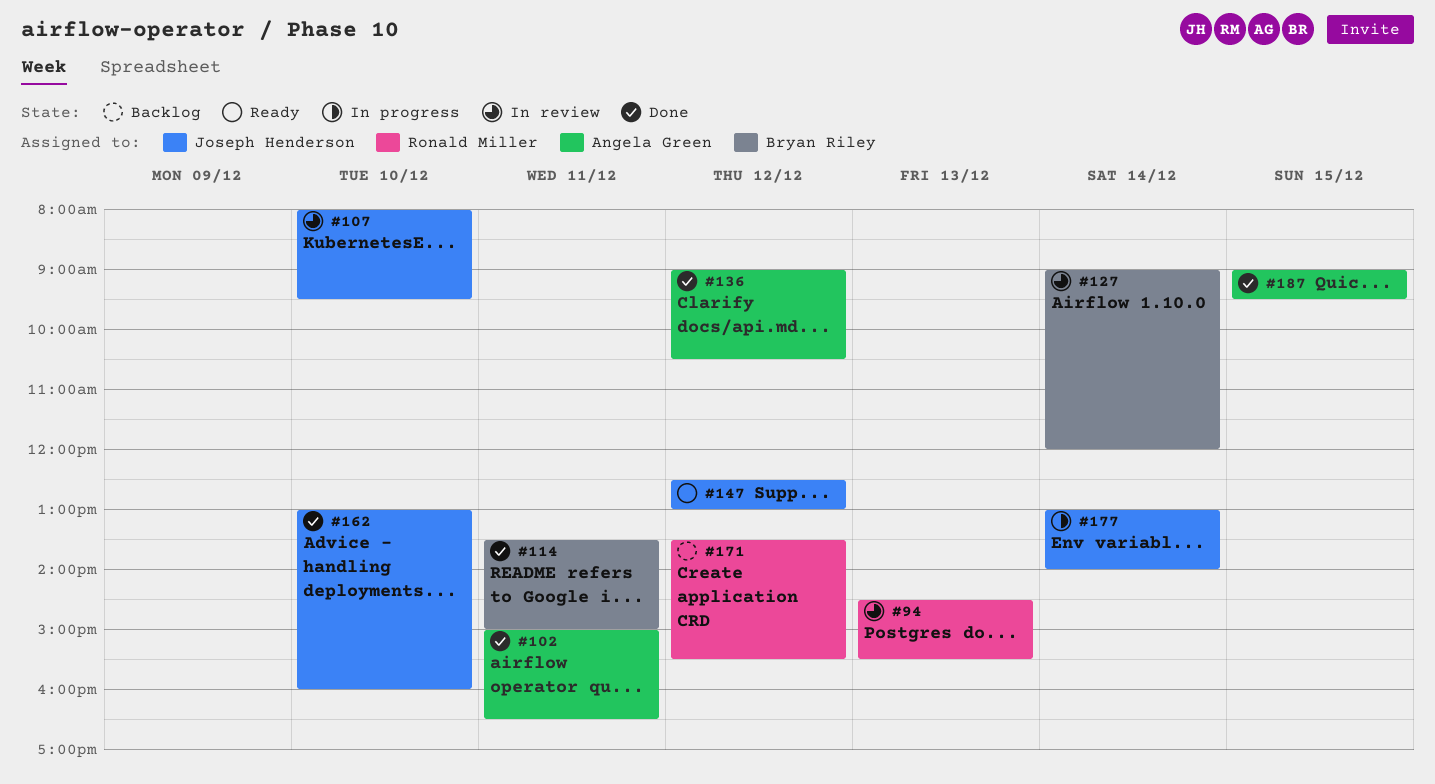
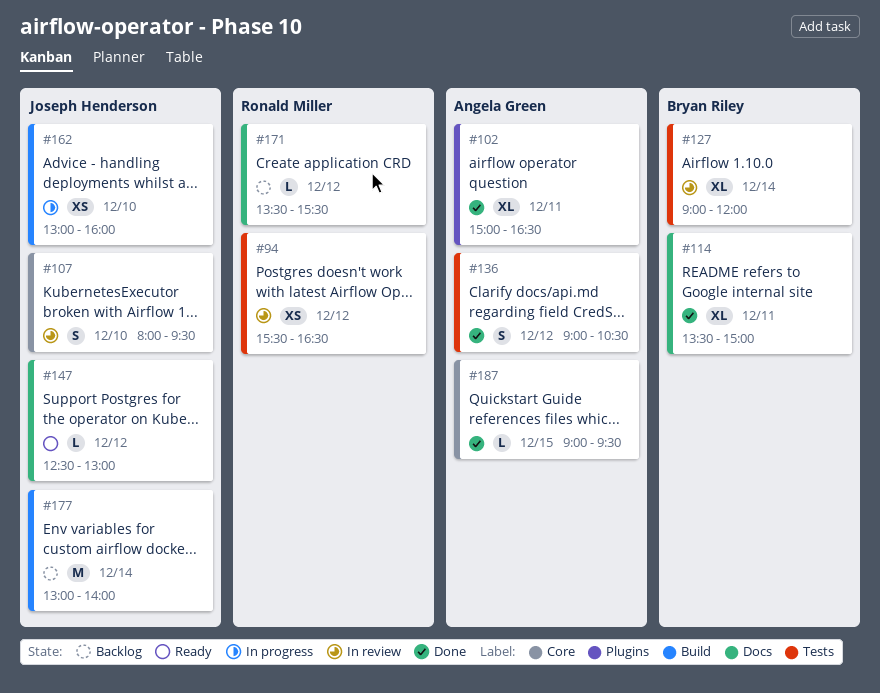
#94, day: Dec 13 -> Dec 12
#94, begins: 14:30 -> 15:30
#94, ends: 15:30 -> 16:30
#162, status: Done -> In progress
#177, status: In progress -> Backlog

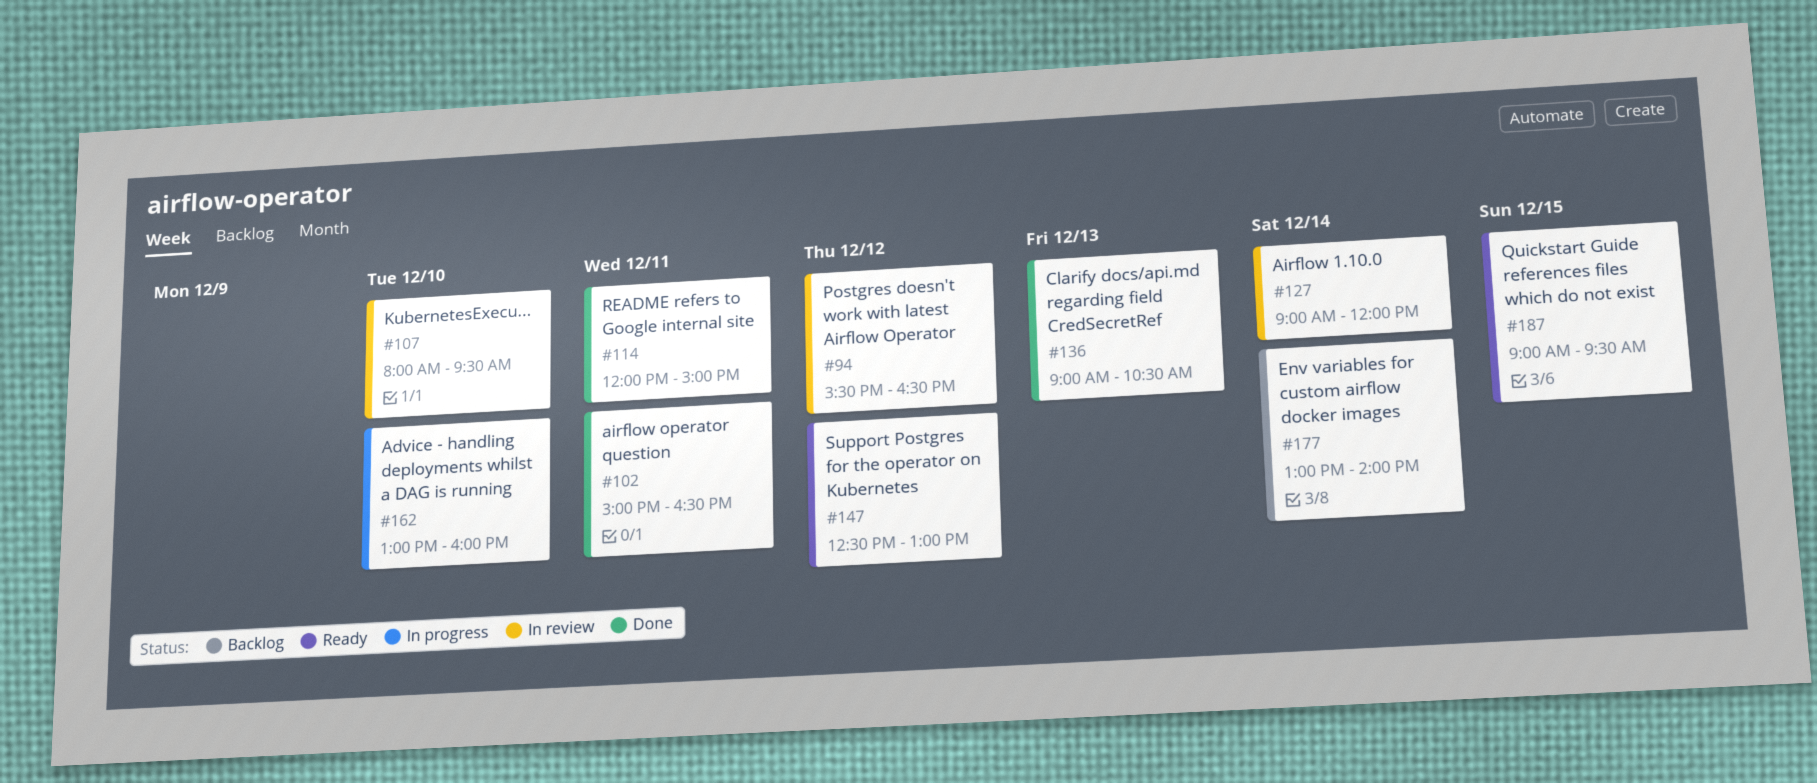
#114, begins: 13:30 -> 12:00
#136, day: Dec 12 -> Dec 13
#171: present -> none
#187, status: Done -> Ready

